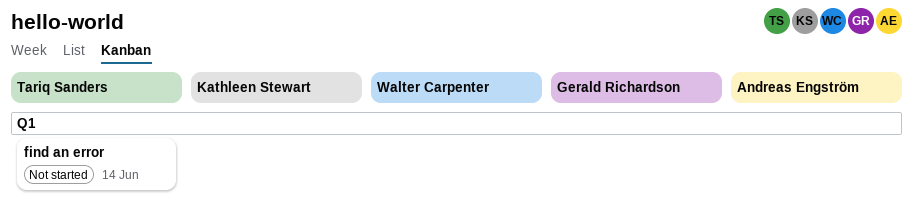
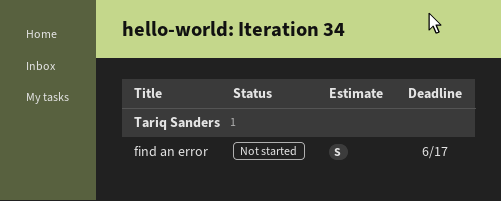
find an error, due: Jun 14 -> Jun 17

